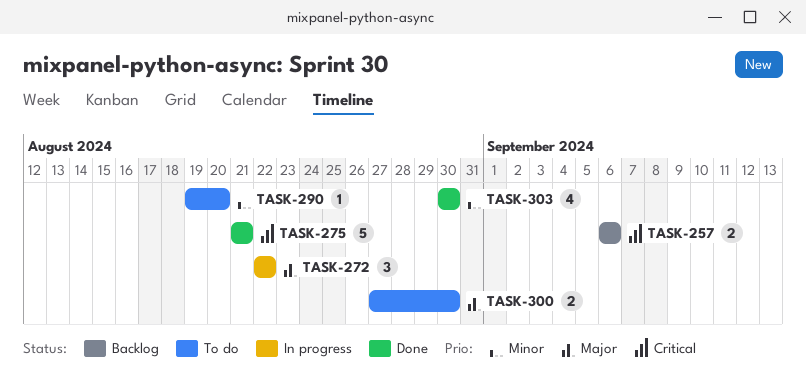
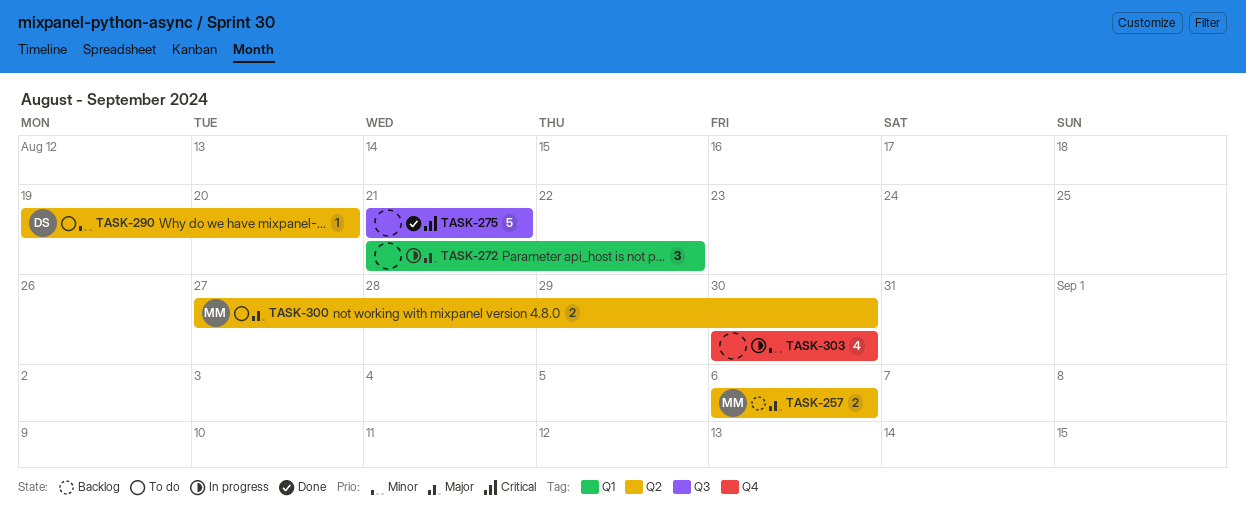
TASK-257, priority: Critical -> Major
TASK-272, start: Aug 22 -> Aug 21
TASK-303, status: Done -> In progress

